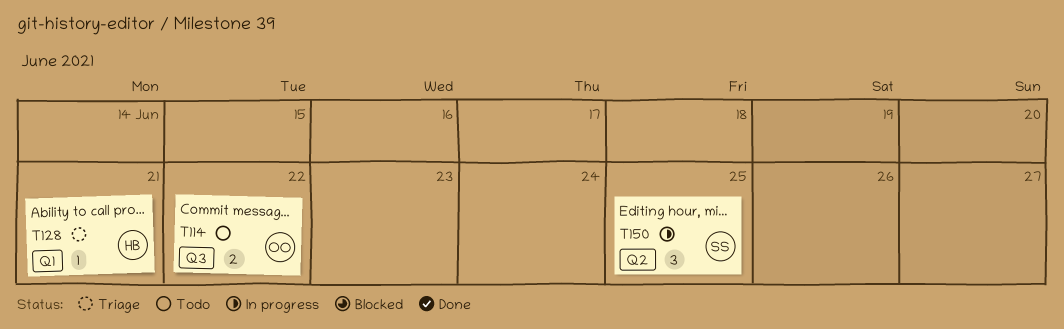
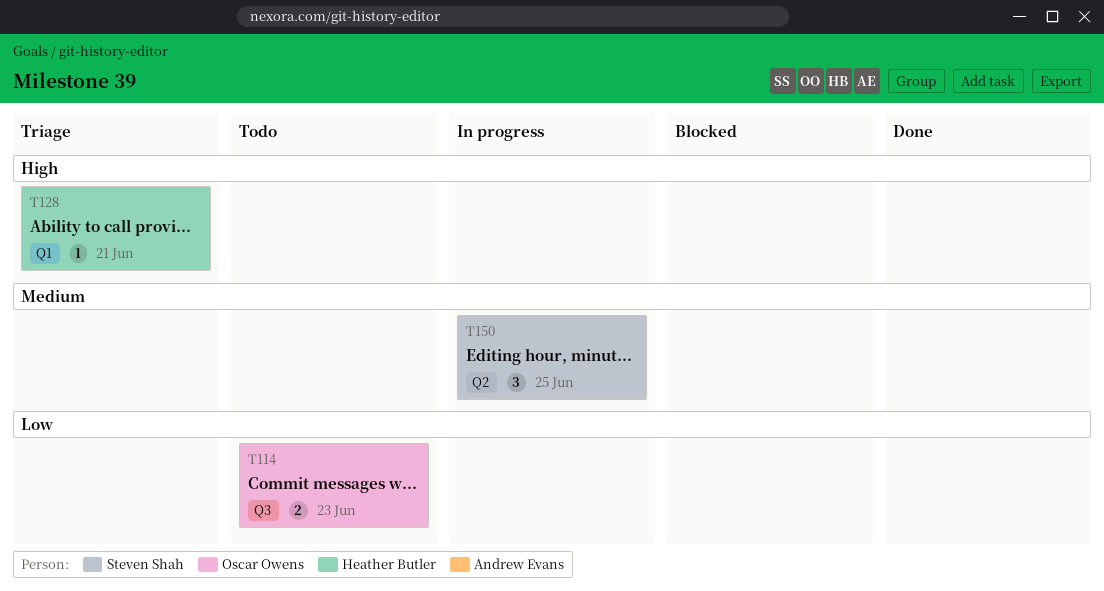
T114, due: Jun 22 -> Jun 23

